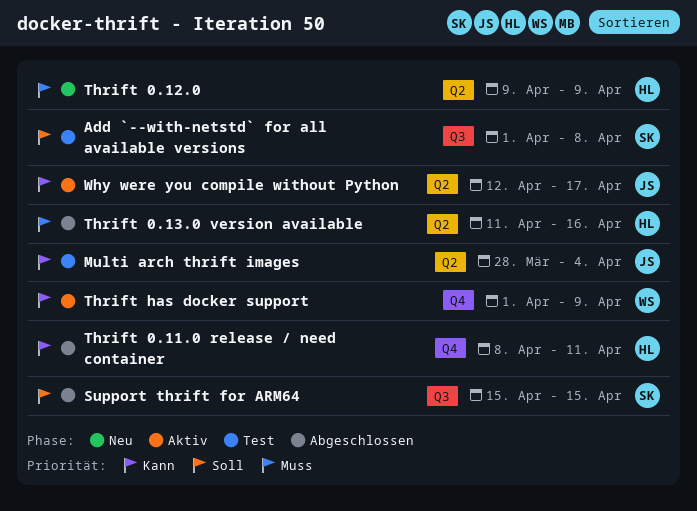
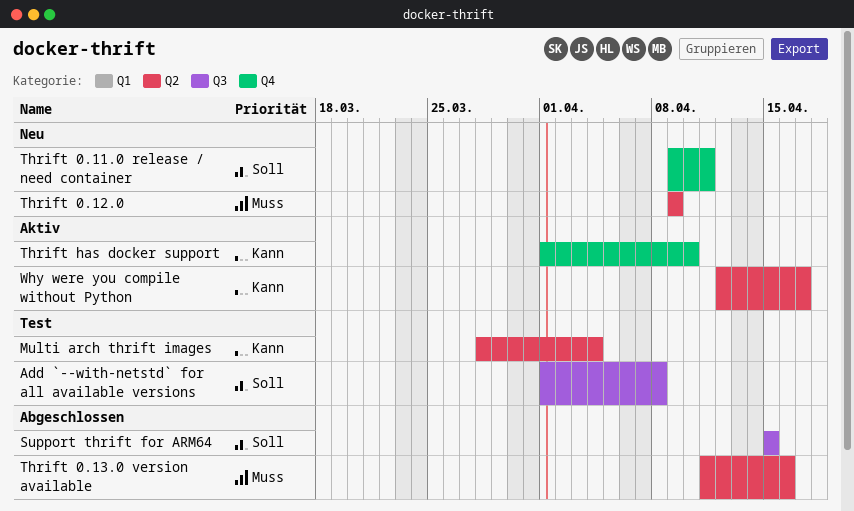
Thrift 0.11.0 release / need container, status: Abgeschlossen -> Neu
Thrift 0.11.0 release / need container, priority: Kann -> Soll
Thrift 0.11.0 release / need container, start: Apr 8 -> Apr 9
Thrift has docker support, due: Apr 9 -> Apr 10

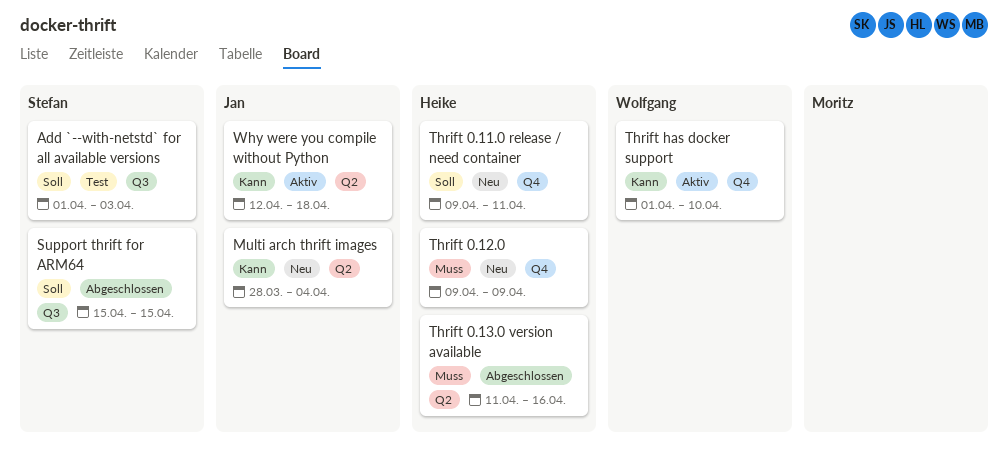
Add `--with-netstd` for all available versions, due: Apr 8 -> Apr 3
Multi arch thrift images, status: Test -> Neu
Thrift 0.12.0, label: Q2 -> Q4
Why were you compile without Python, due: Apr 17 -> Apr 18

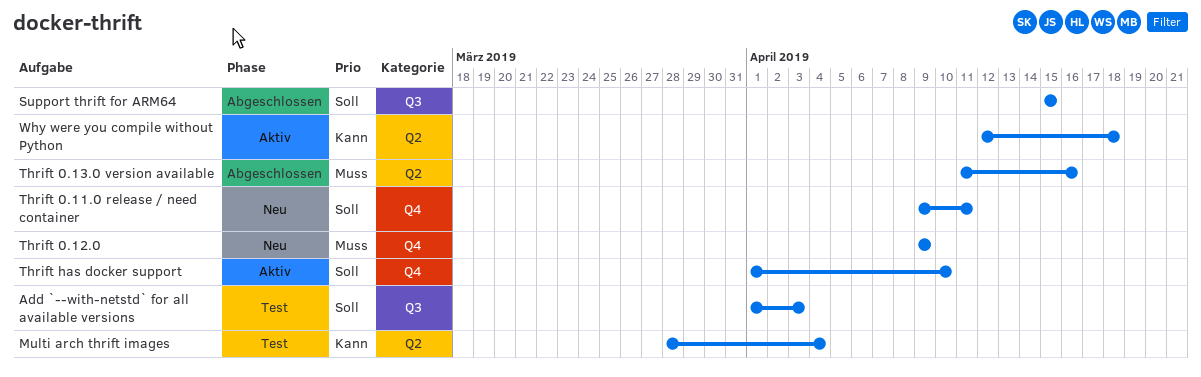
Multi arch thrift images, status: Neu -> Test
Thrift has docker support, priority: Kann -> Soll

